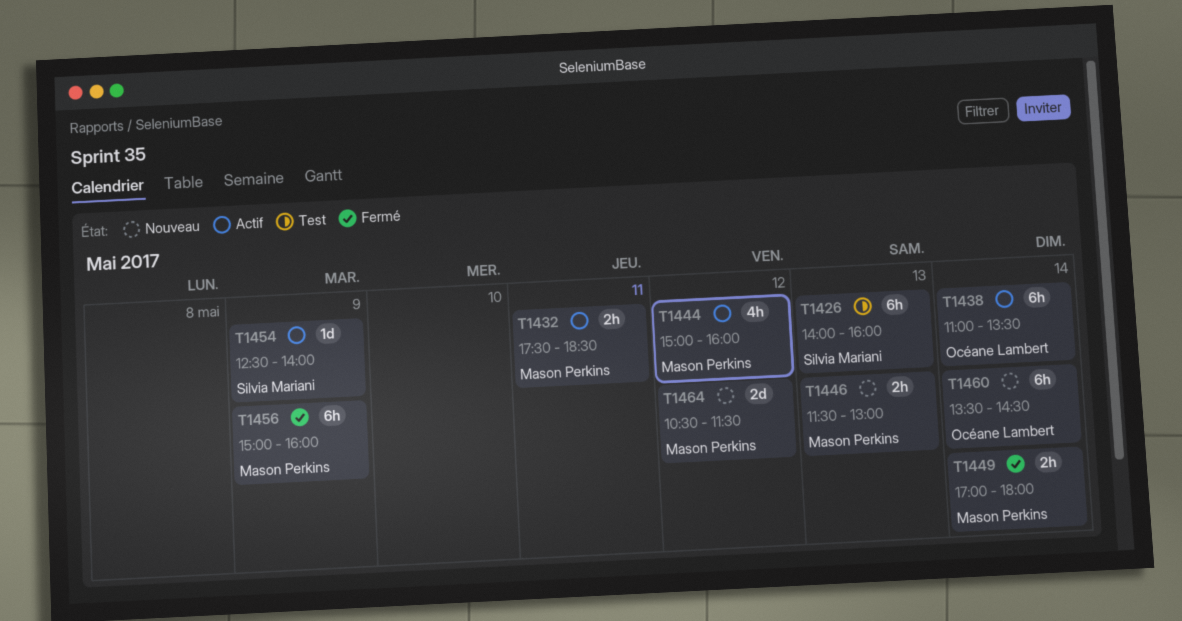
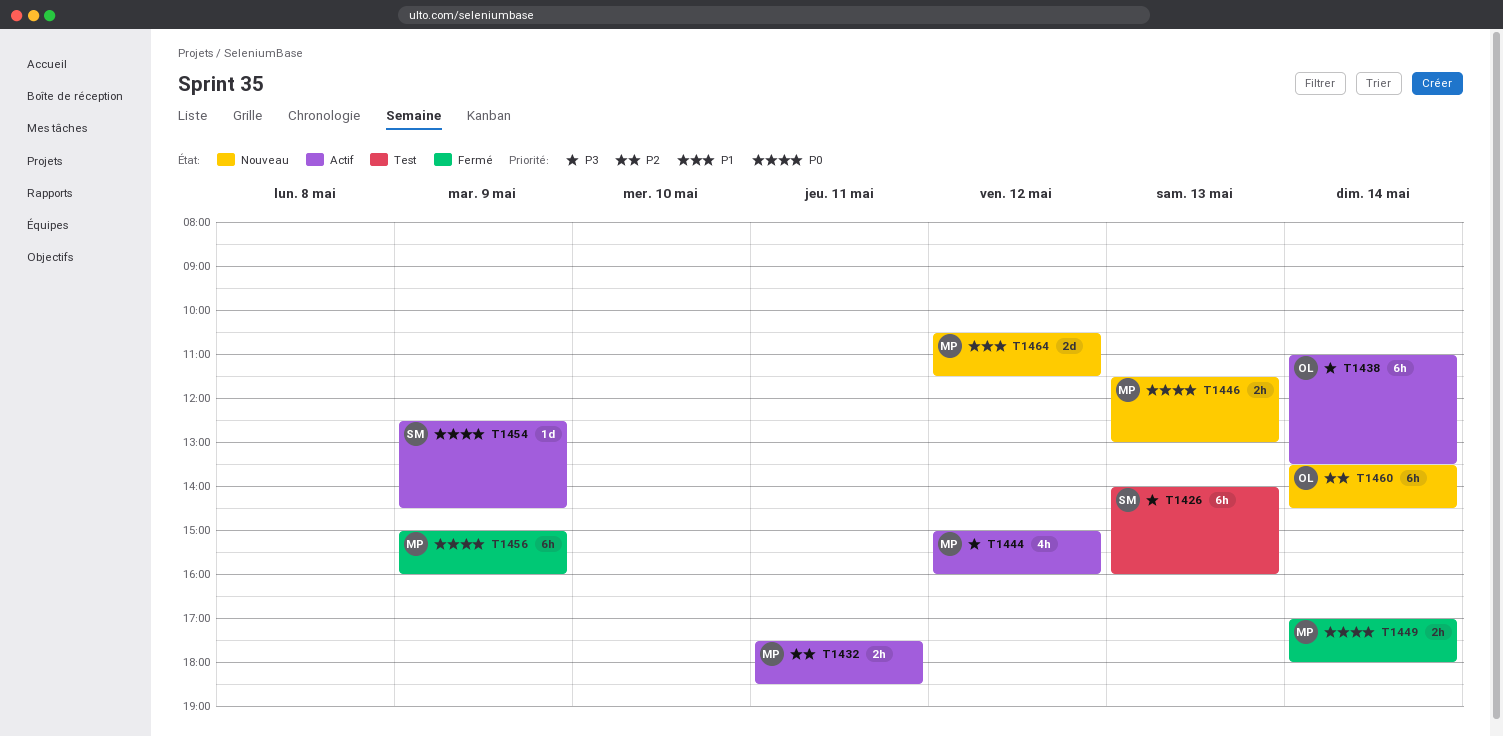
T1454, ends: 14:00 -> 14:30

